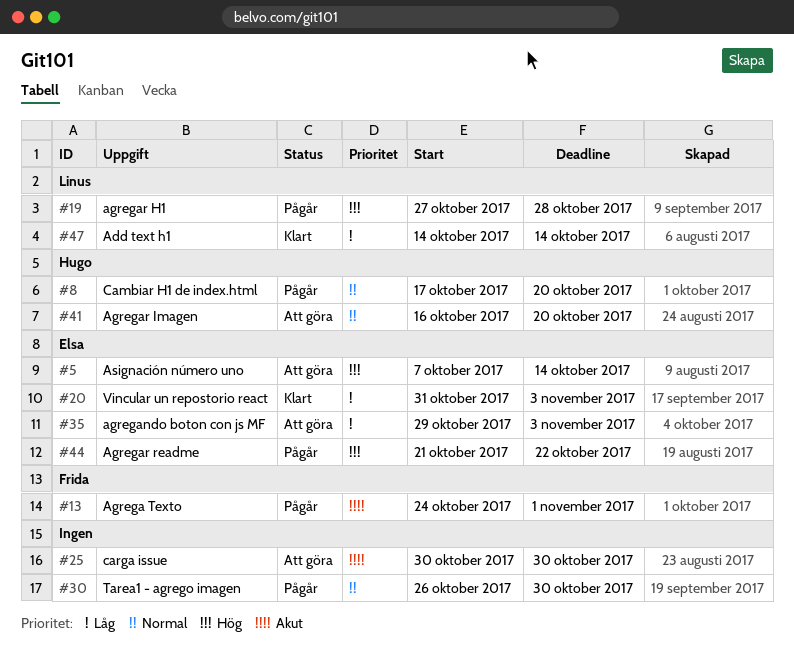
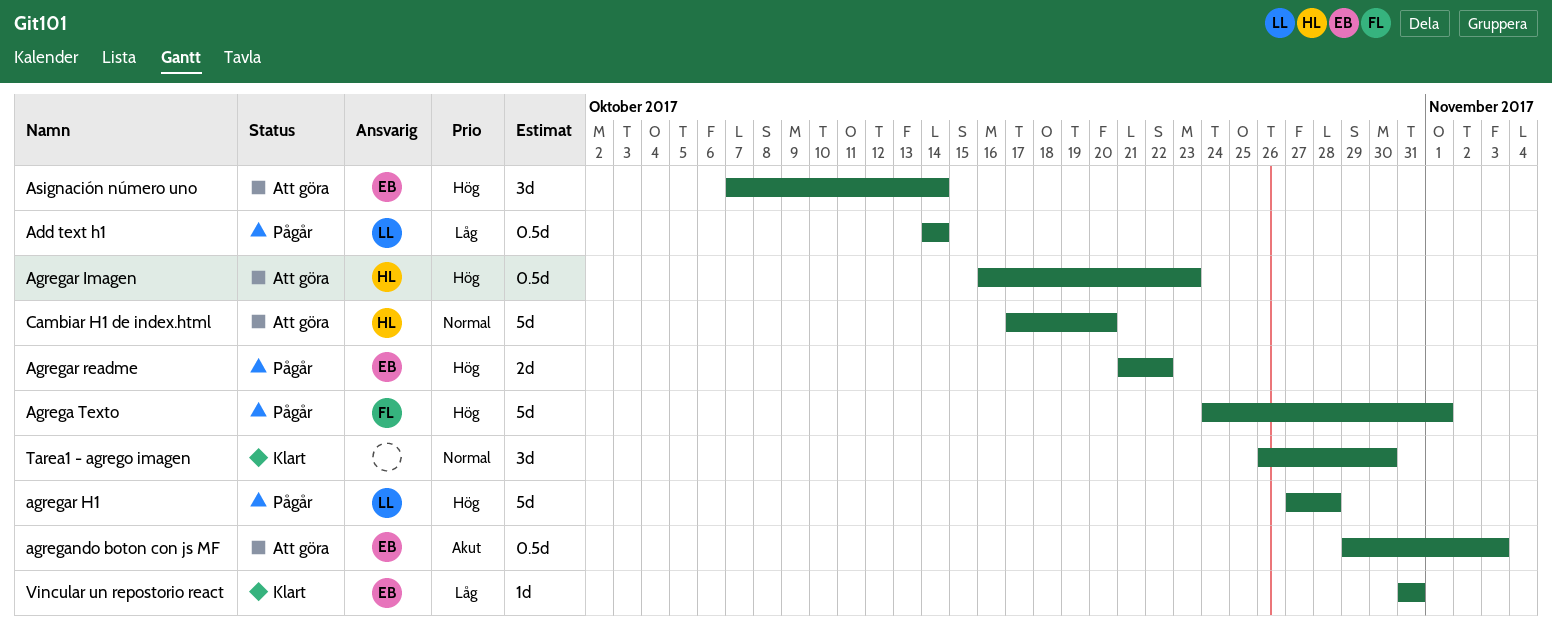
Add text h1, status: Klart -> Pågår
Agrega Texto, priority: Akut -> Hög
agregando boton con js MF, priority: Låg -> Akut
Agregar Imagen, priority: Normal -> Hög
Agregar Imagen, due: Oct 20 -> Oct 23
Cambiar H1 de index.html, status: Pågår -> Att göra
carga issue: present -> none
Tarea1 - agrego imagen, status: Pågår -> Klart
Vincular un repostorio react, due: Nov 3 -> Oct 31

